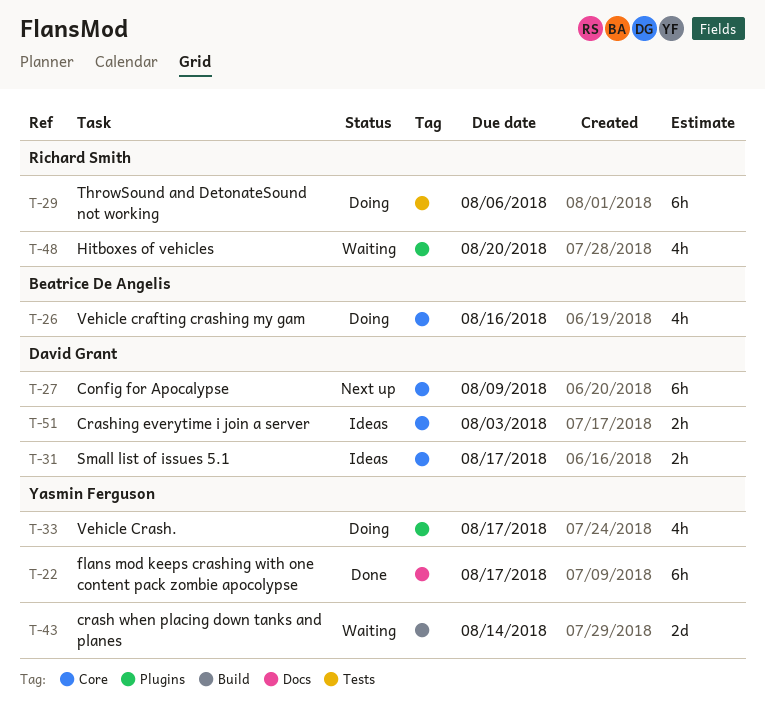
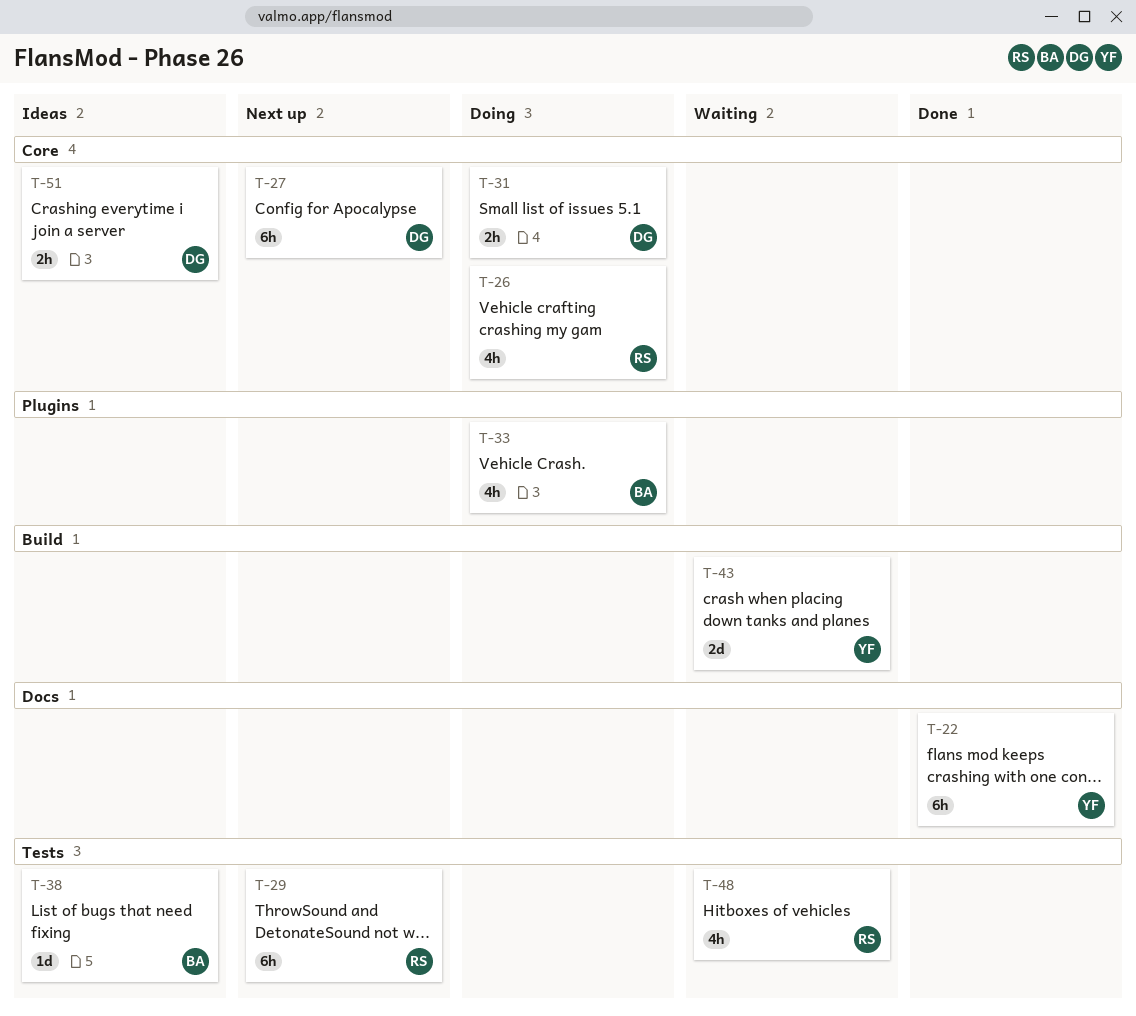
T-26, owner: Beatrice De Angelis -> Richard Smith
T-29, status: Doing -> Next up
T-31, status: Ideas -> Doing
T-33, owner: Yasmin Ferguson -> Beatrice De Angelis
T-38: none -> present
T-48, label: Plugins -> Tests

